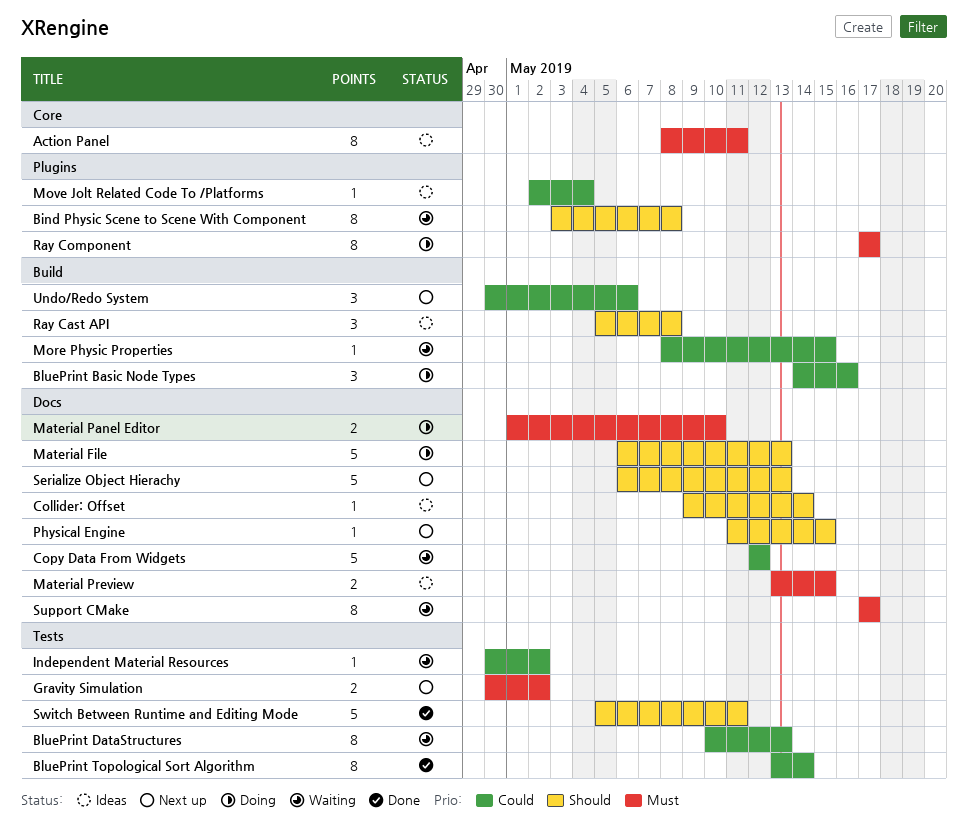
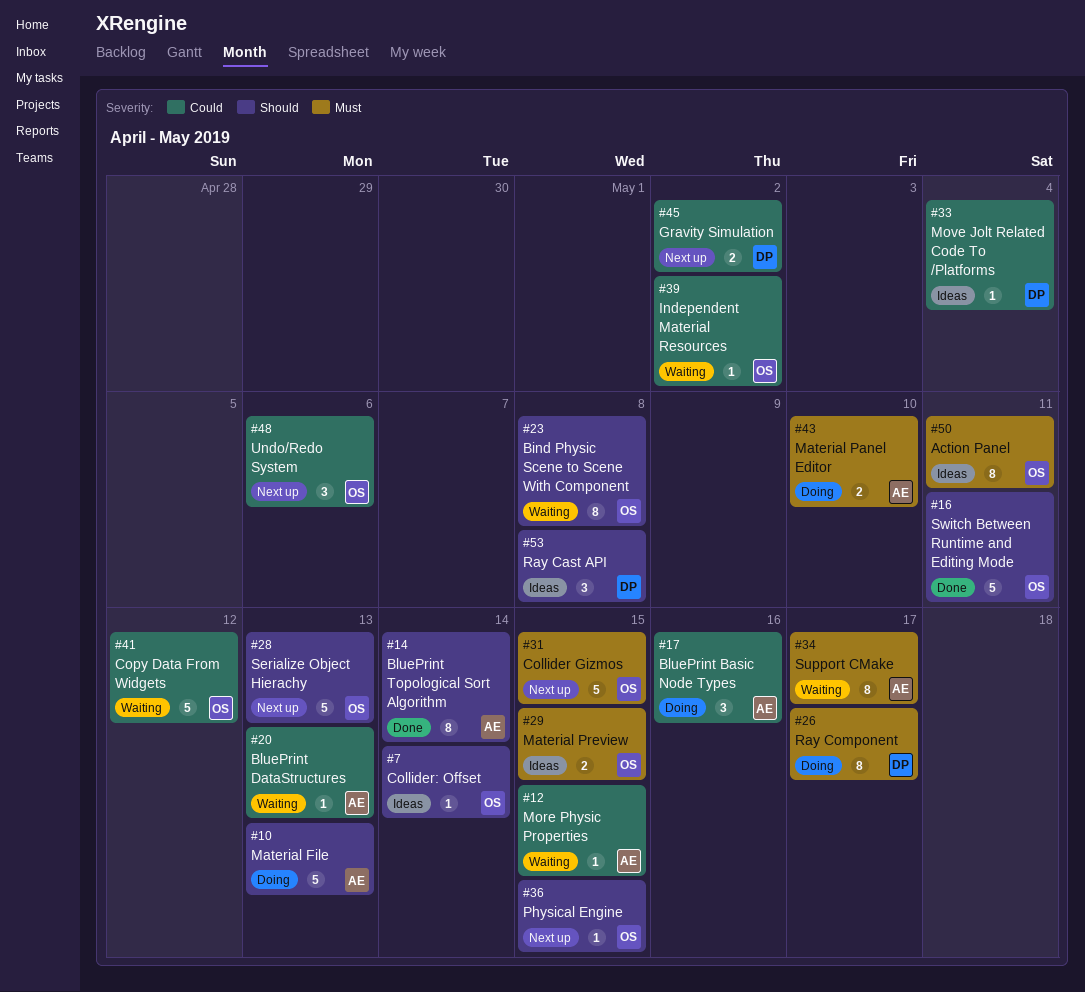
BluePrint DataStructures, estimate: 8 -> 1
BluePrint Topological Sort Algorithm, priority: Could -> Should
Collider Gizmos: none -> present
Gravity Simulation, priority: Must -> Could

